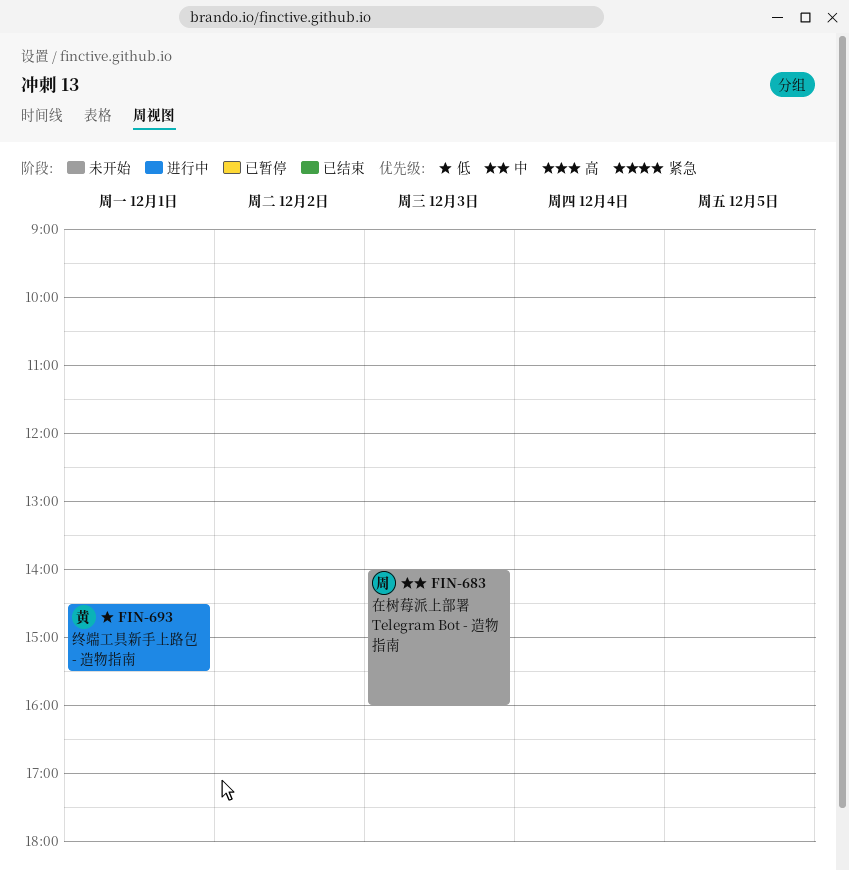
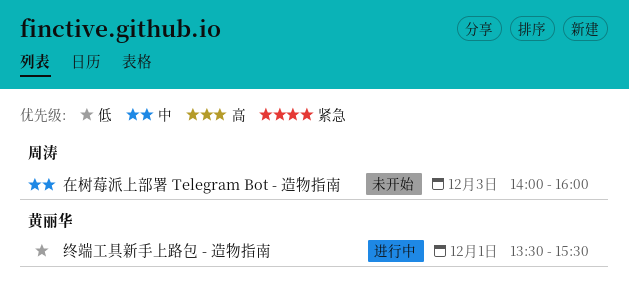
终端工具新手上路包 - 造物指南, begins: 14:30 -> 13:30

